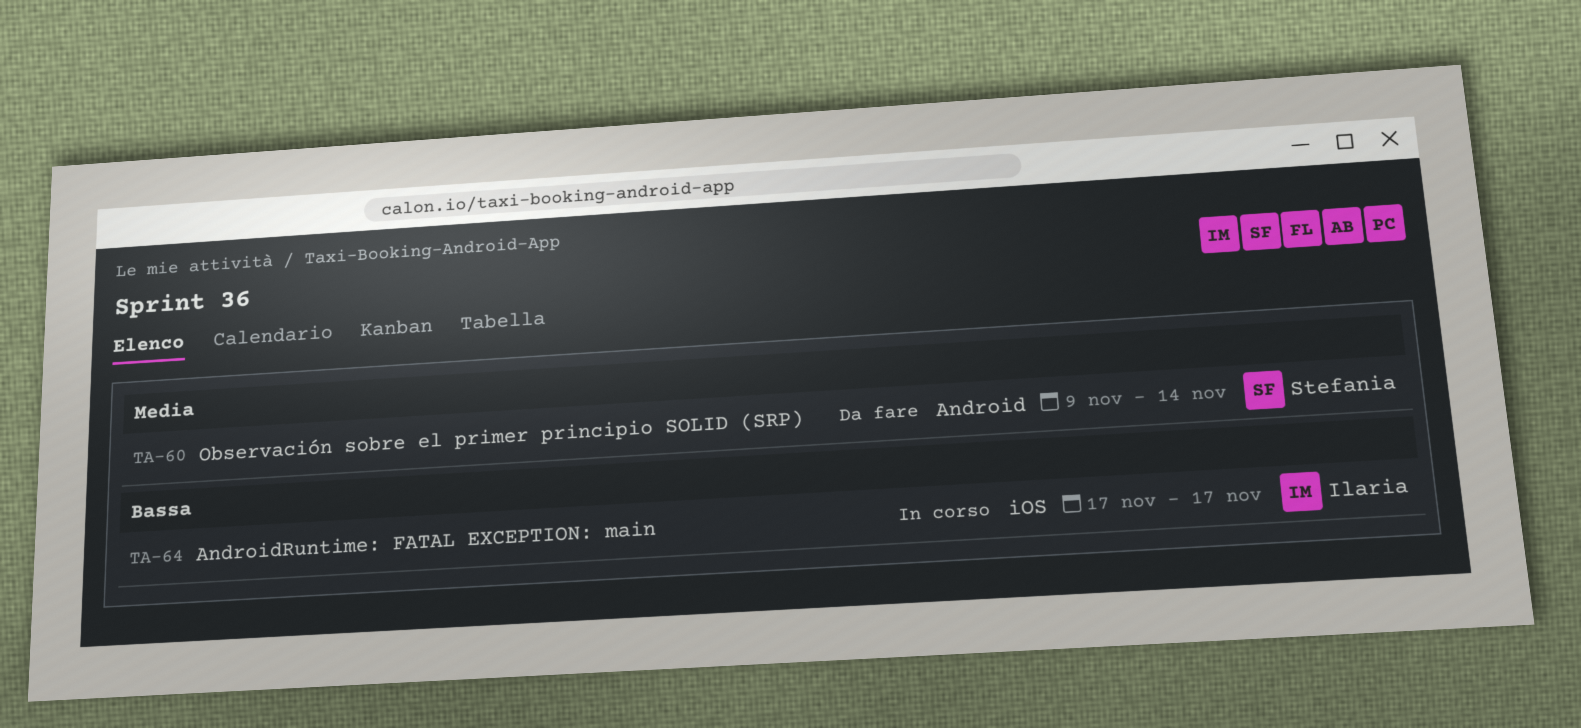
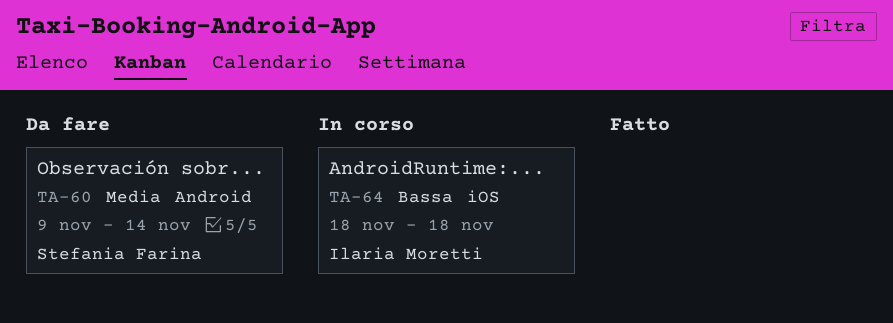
TA-64, start: Nov 17 -> Nov 18
TA-64, due: Nov 17 -> Nov 18

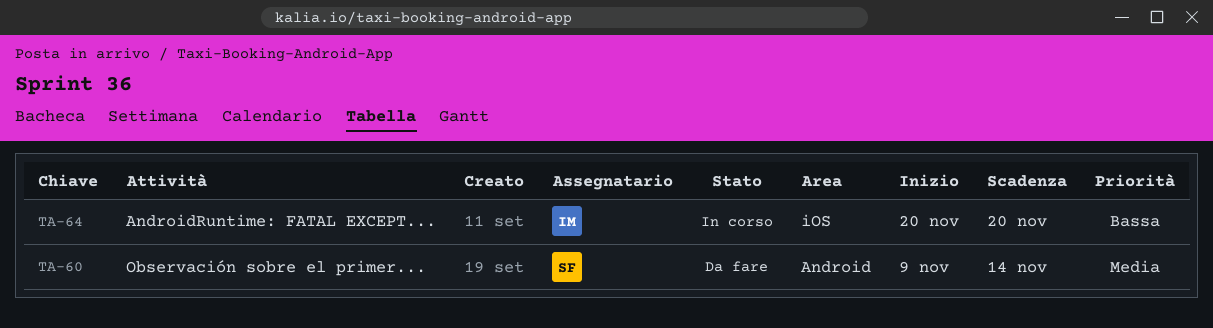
TA-64, start: Nov 18 -> Nov 20
TA-64, due: Nov 18 -> Nov 20

